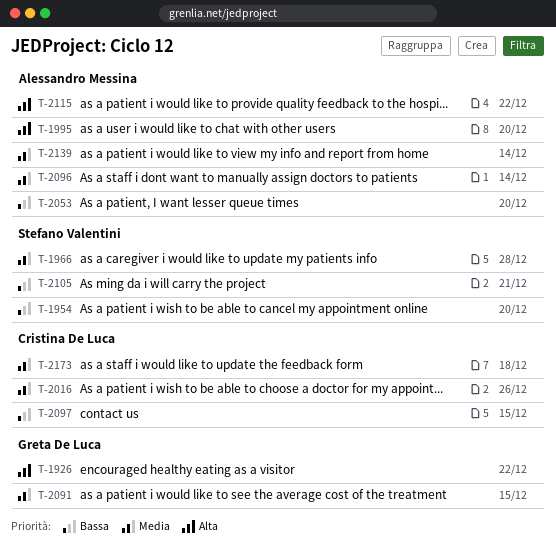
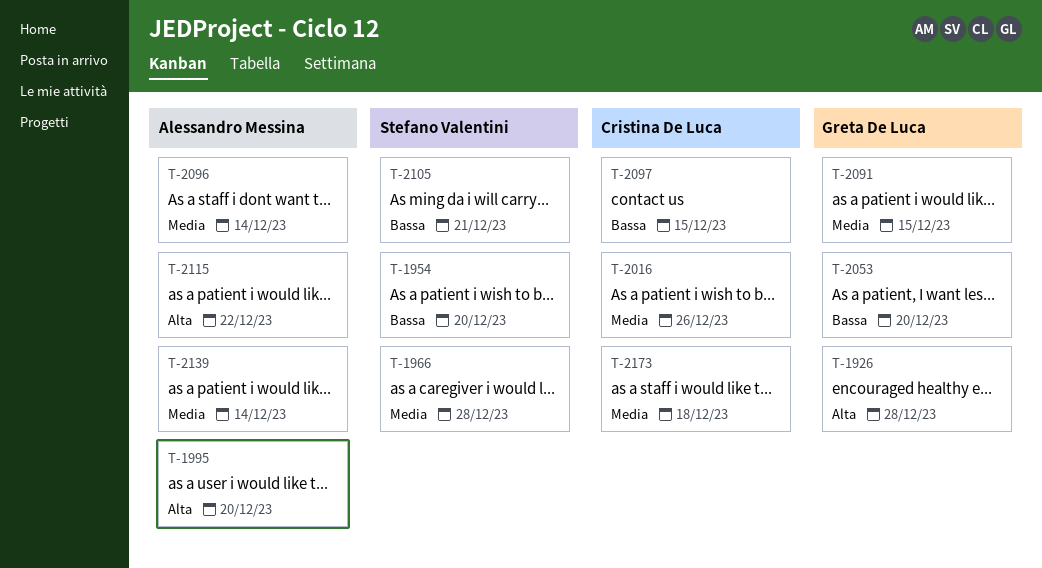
T-1926, due: Dec 22 -> Dec 28
T-2053, owner: Alessandro Messina -> Greta De Luca

